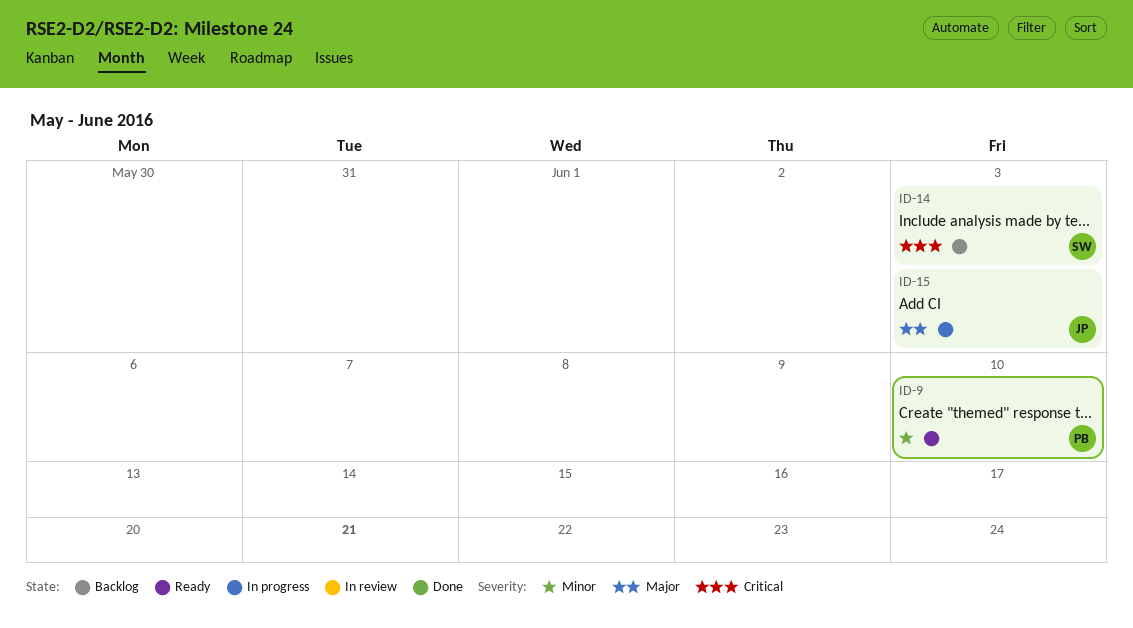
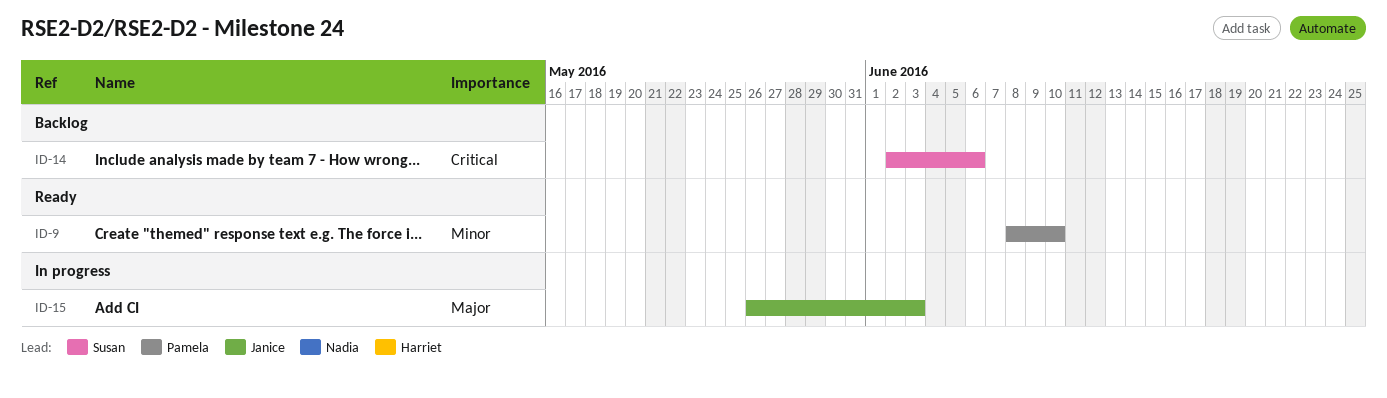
ID-14, due: Jun 3 -> Jun 6

